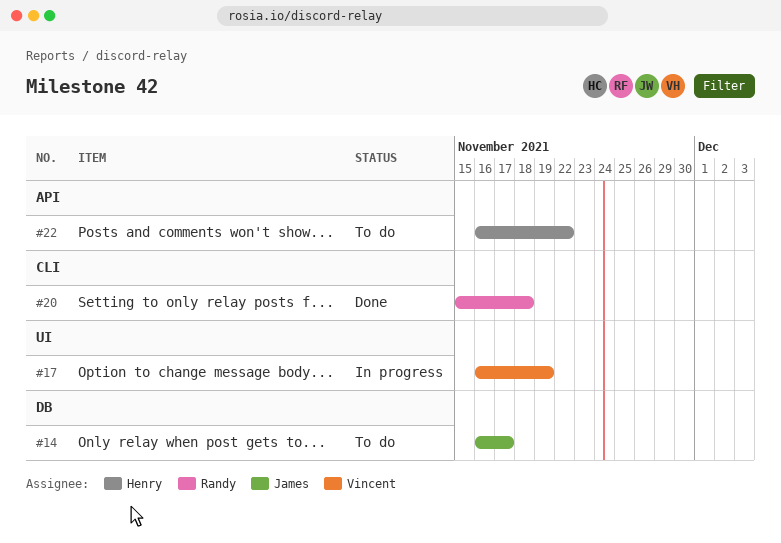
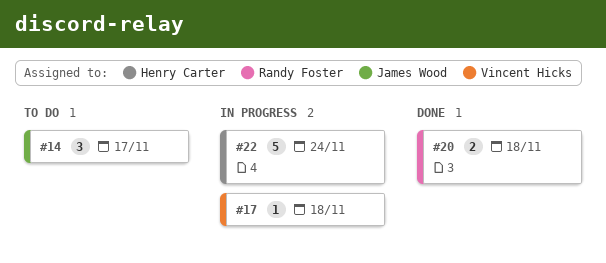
#17, due: Nov 19 -> Nov 18
#22, status: To do -> In progress
#22, due: Nov 22 -> Nov 24

